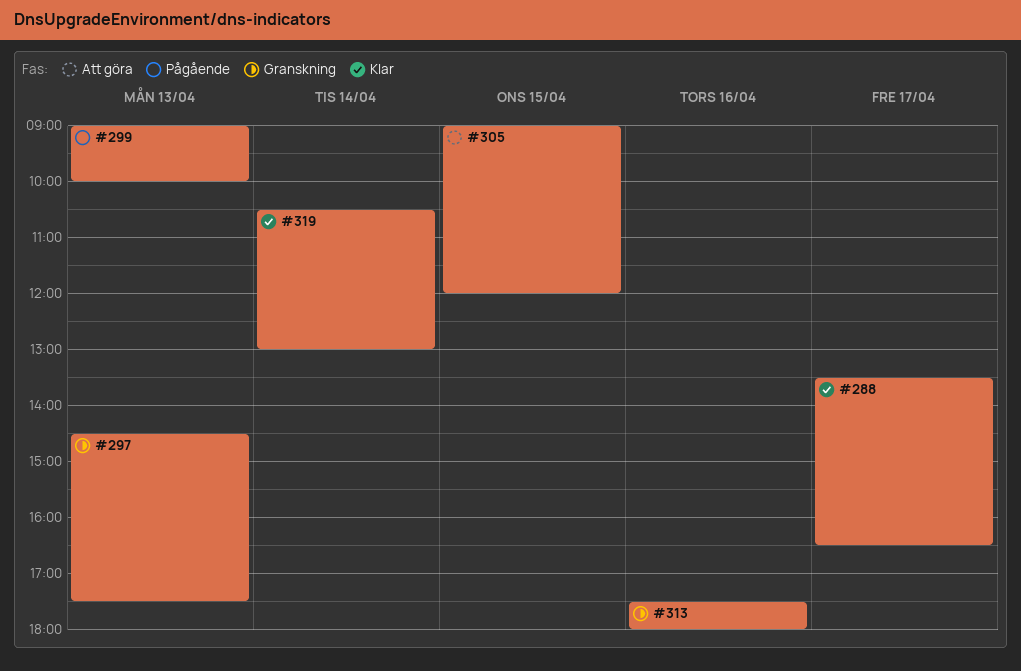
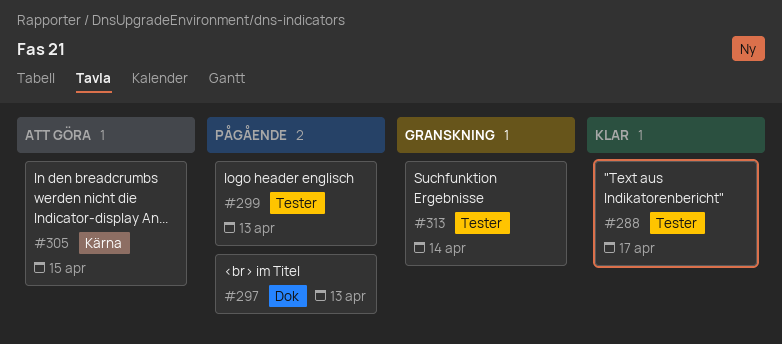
#297, status: Granskning -> Pågående
#313, day: Apr 16 -> Apr 14
#319: present -> none

